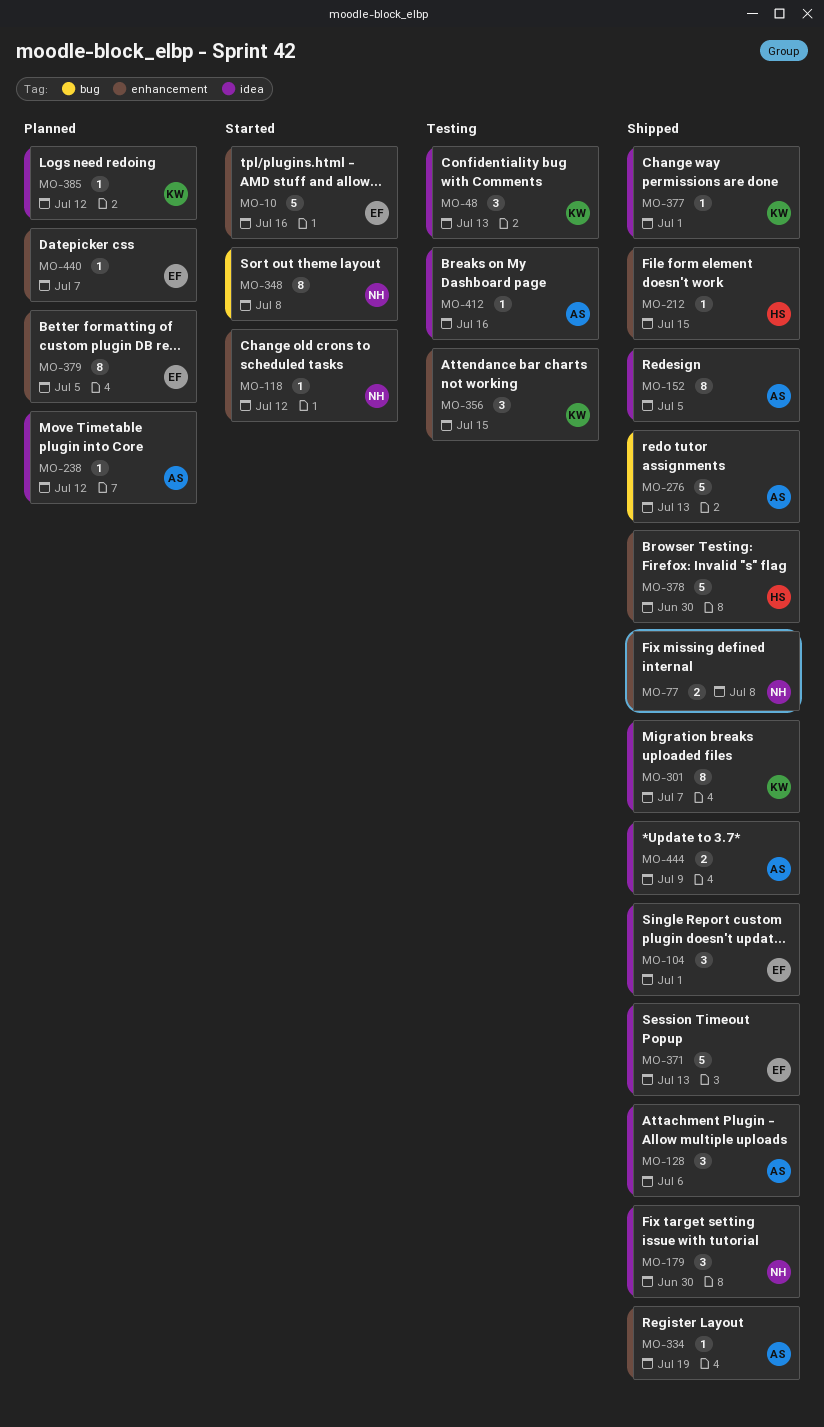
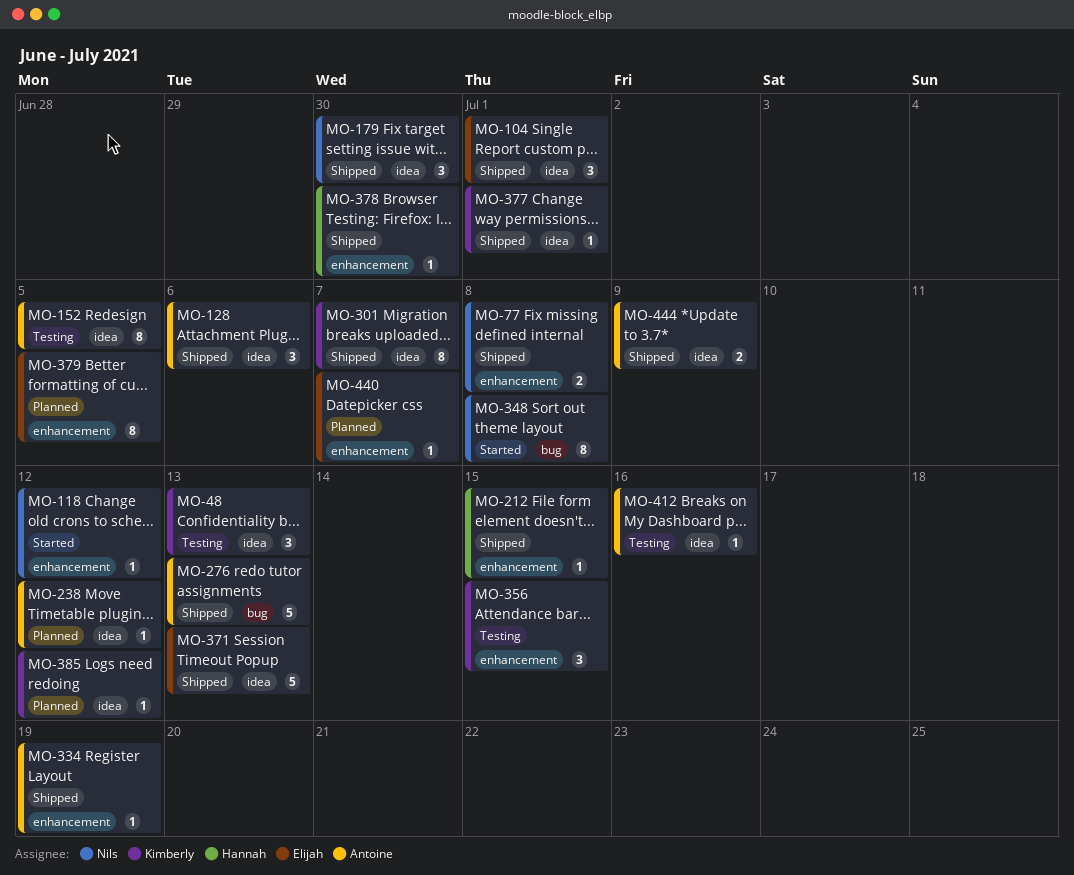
MO-10: present -> none
MO-152, status: Shipped -> Testing
MO-378, estimate: 5 -> 1

